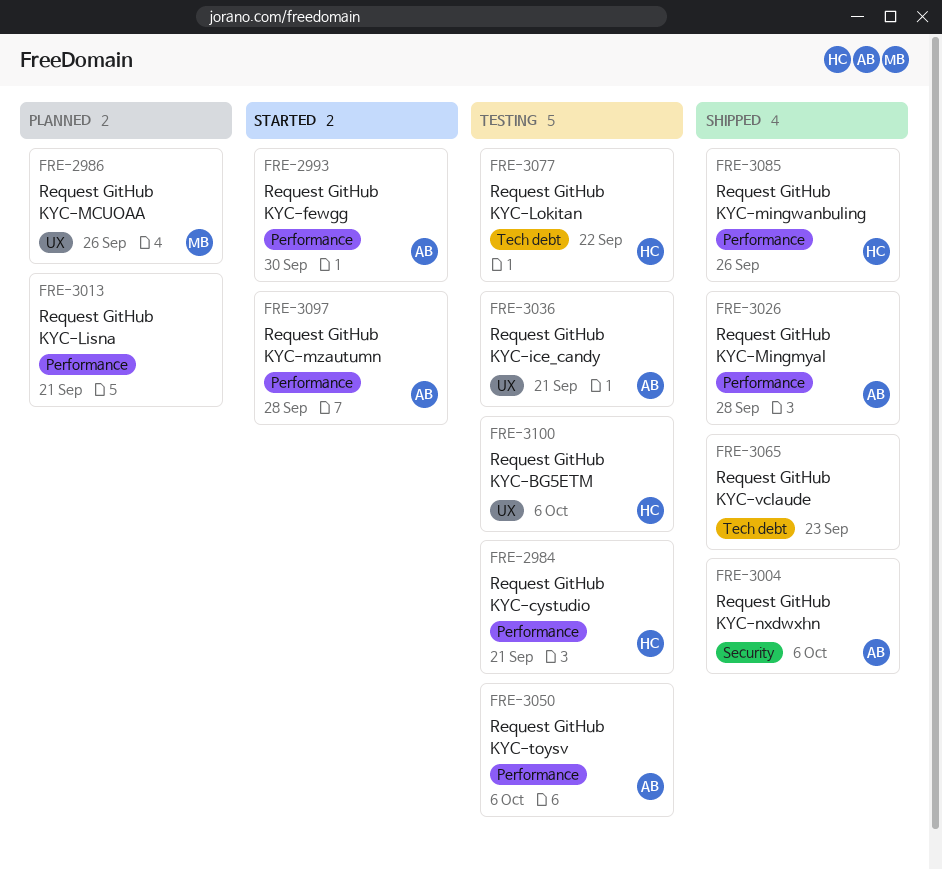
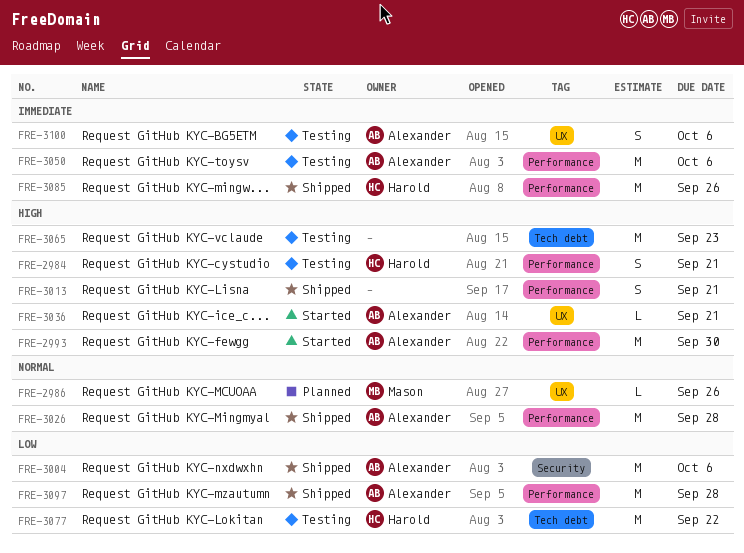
FRE-3013, status: Planned -> Shipped
FRE-3036, status: Testing -> Started
FRE-3065, status: Shipped -> Testing
FRE-3097, status: Started -> Shipped
FRE-3100, owner: Harold -> Alexander

